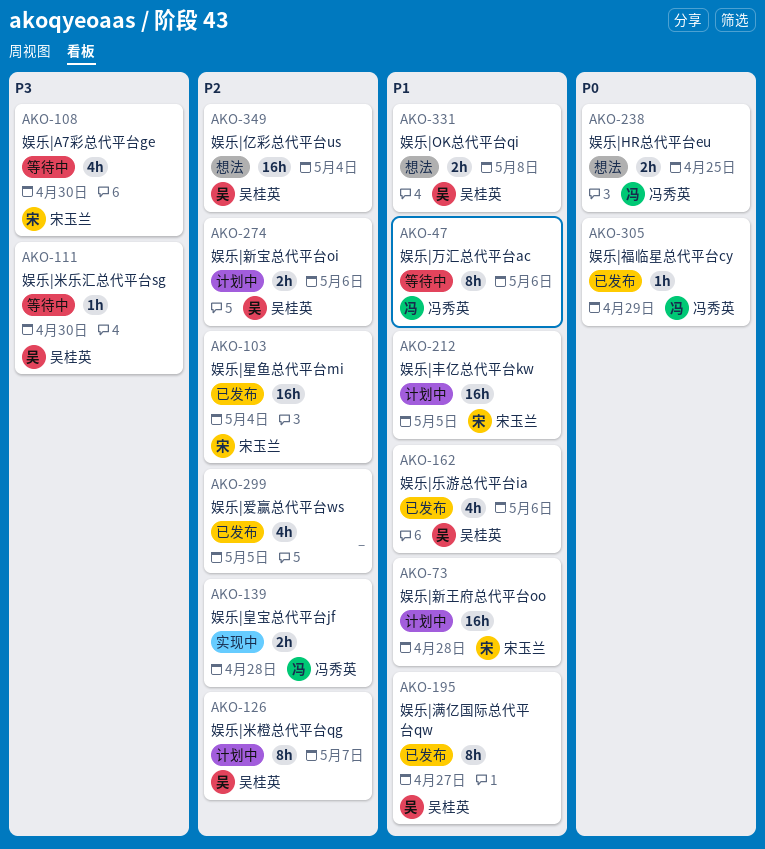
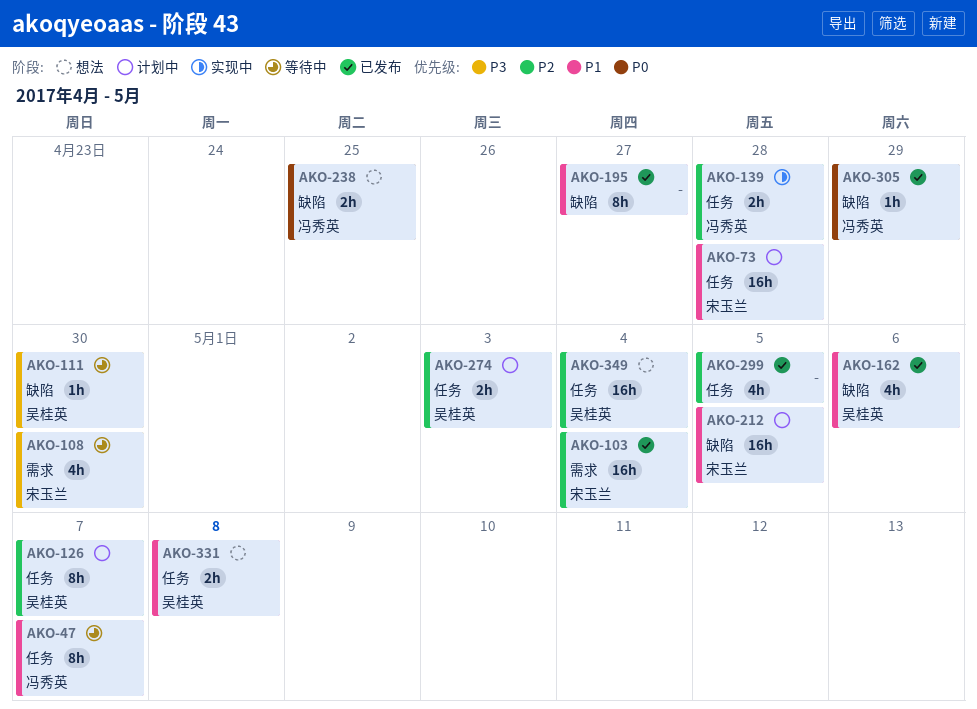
AKO-47, due: May 6 -> May 7
AKO-195, owner: 吴桂英 -> none
AKO-274, due: May 6 -> May 3

